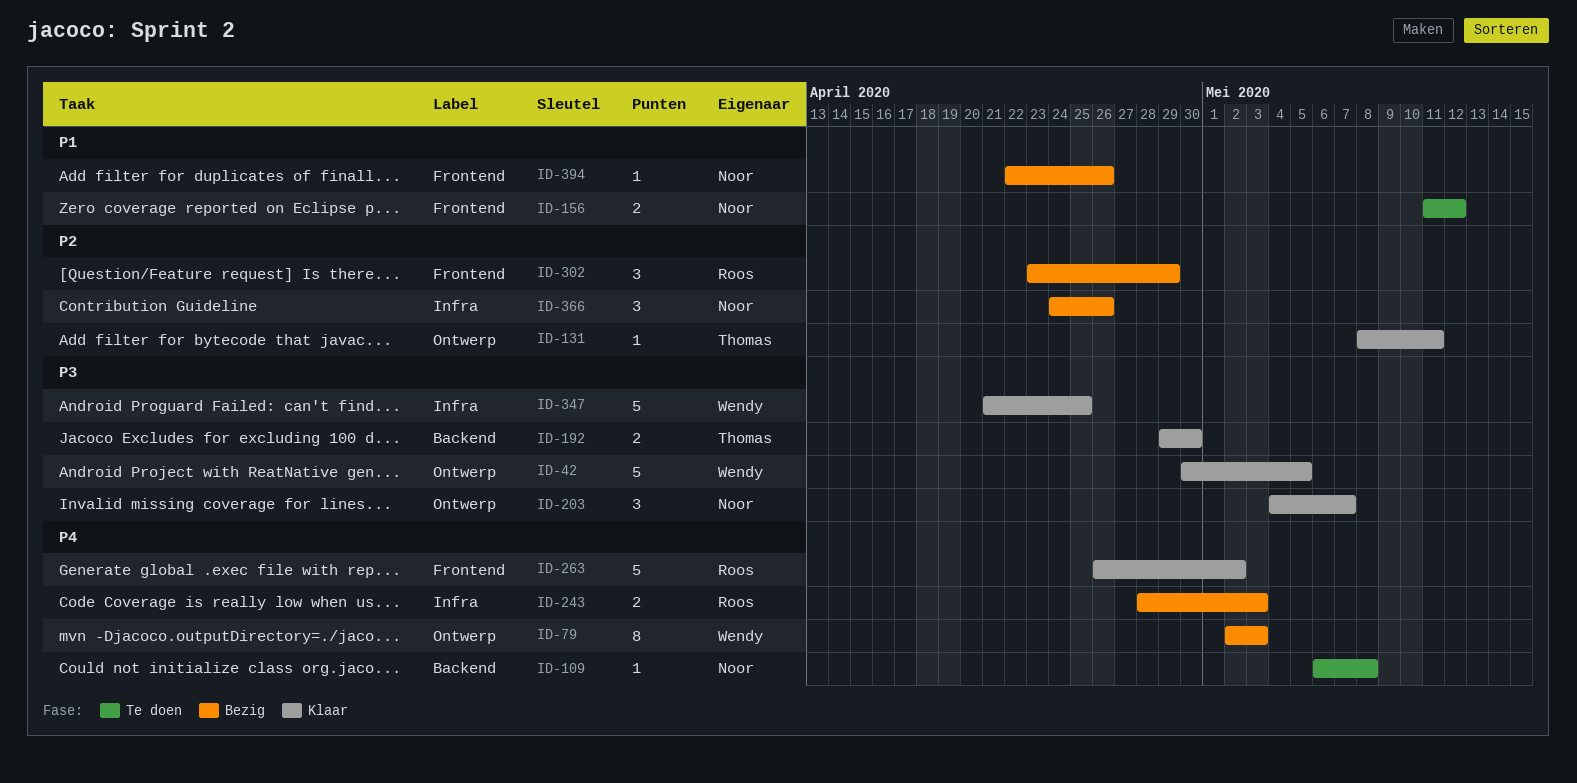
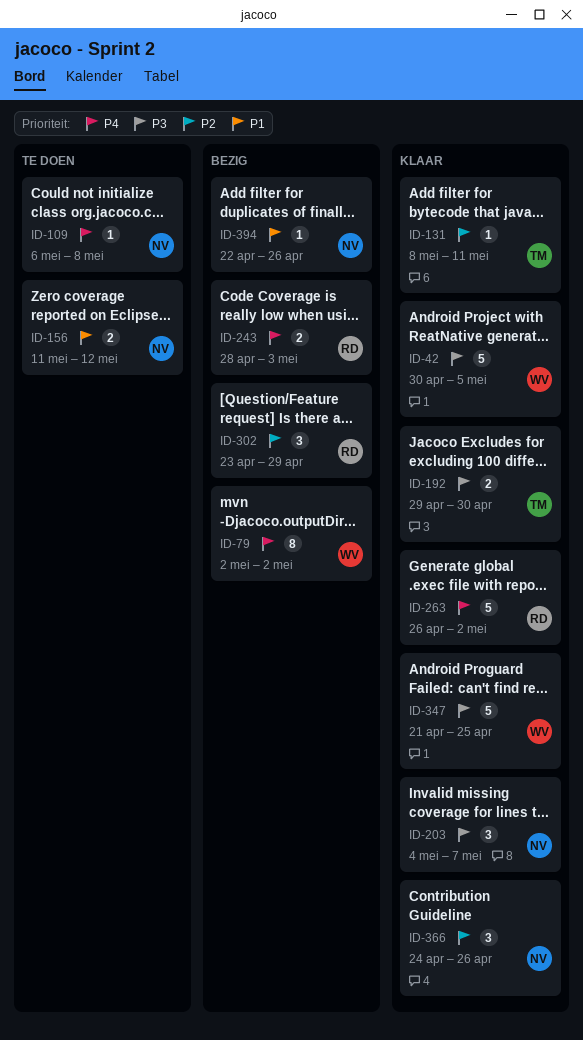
ID-79, due: May 3 -> May 2
ID-366, status: Bezig -> Klaar

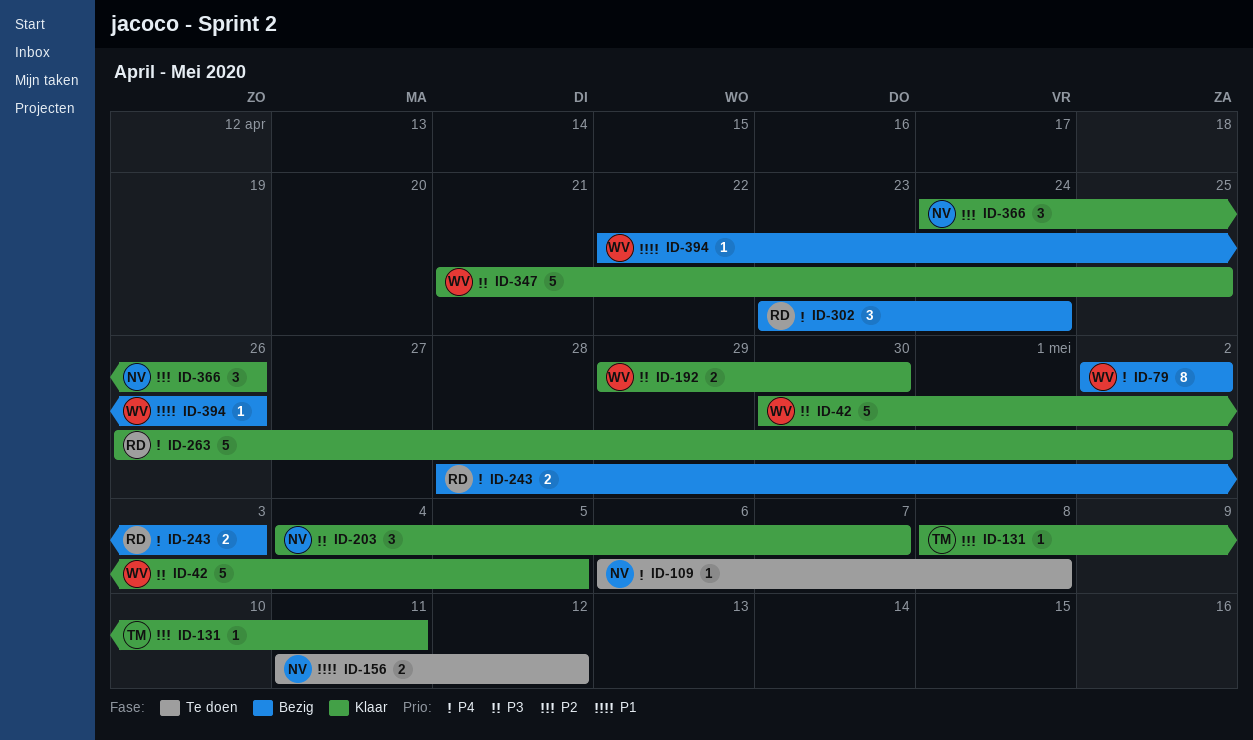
ID-192, owner: TM -> WV
ID-302, priority: P2 -> P4
ID-302, due: Apr 29 -> Apr 24
ID-394, owner: NV -> WV

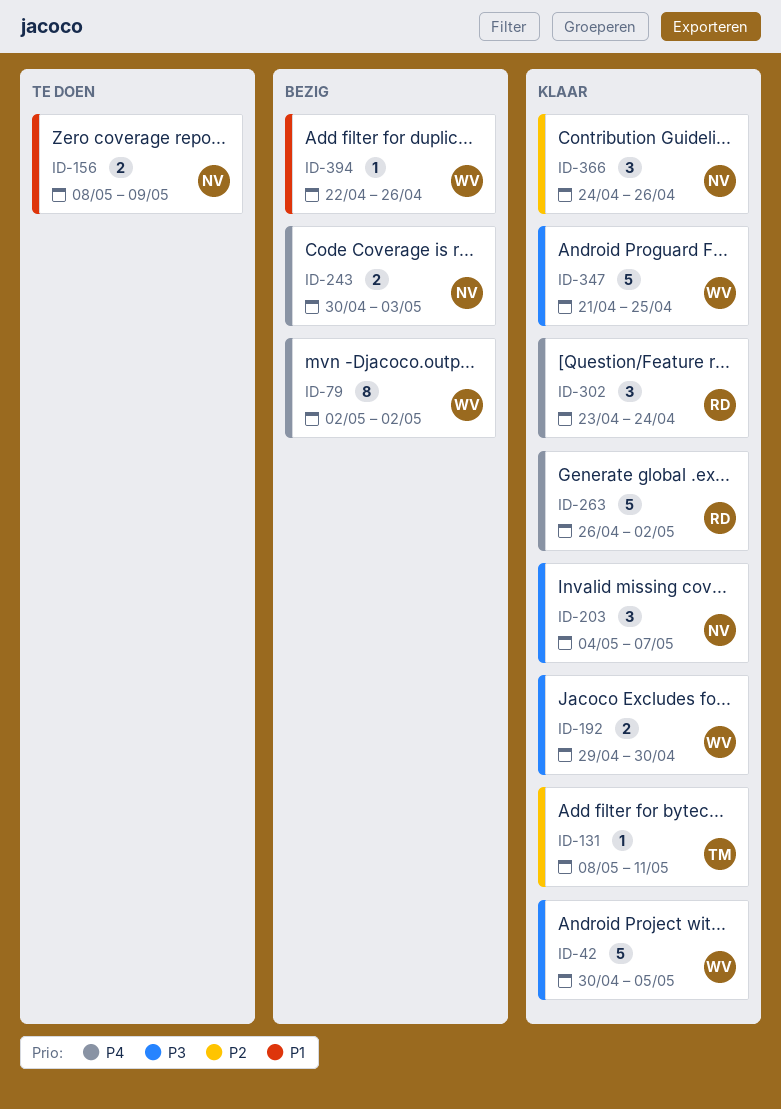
ID-109: present -> none
ID-156, start: May 11 -> May 8
ID-156, due: May 12 -> May 9
ID-243, owner: RD -> NV
ID-243, start: Apr 28 -> Apr 30
ID-302, status: Bezig -> Klaar

